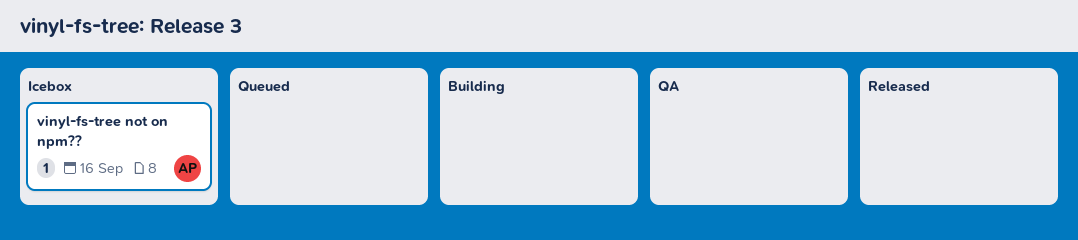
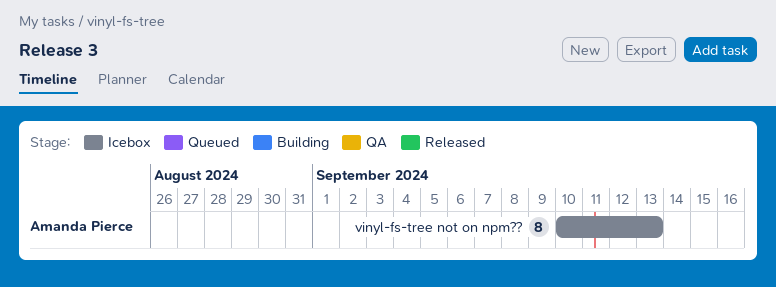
vinyl-fs-tree not on npm??, estimate: 1 -> 8
vinyl-fs-tree not on npm??, due: Sep 16 -> Sep 13

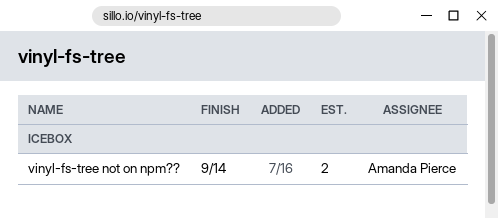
vinyl-fs-tree not on npm??, estimate: 8 -> 2
vinyl-fs-tree not on npm??, due: Sep 13 -> Sep 14

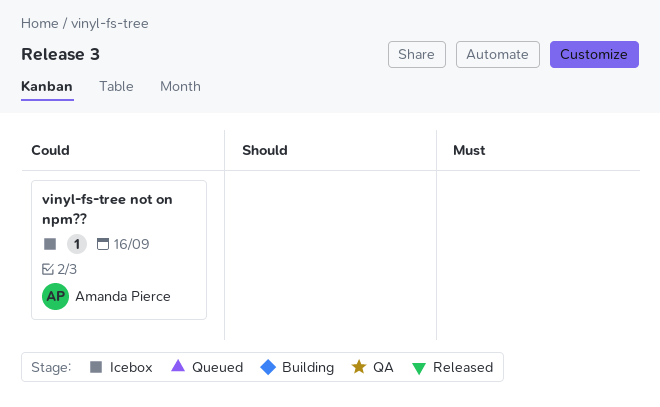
vinyl-fs-tree not on npm??, estimate: 2 -> 1
vinyl-fs-tree not on npm??, due: Sep 14 -> Sep 16

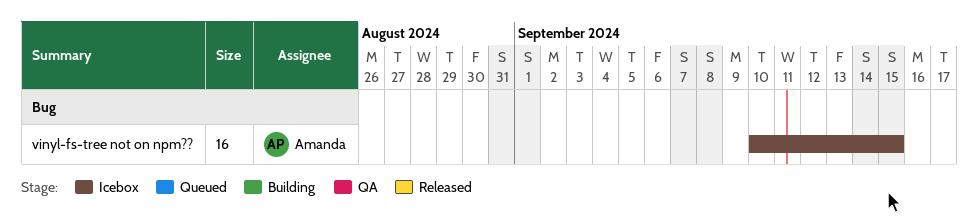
vinyl-fs-tree not on npm??, estimate: 1 -> 16
vinyl-fs-tree not on npm??, due: Sep 16 -> Sep 15

